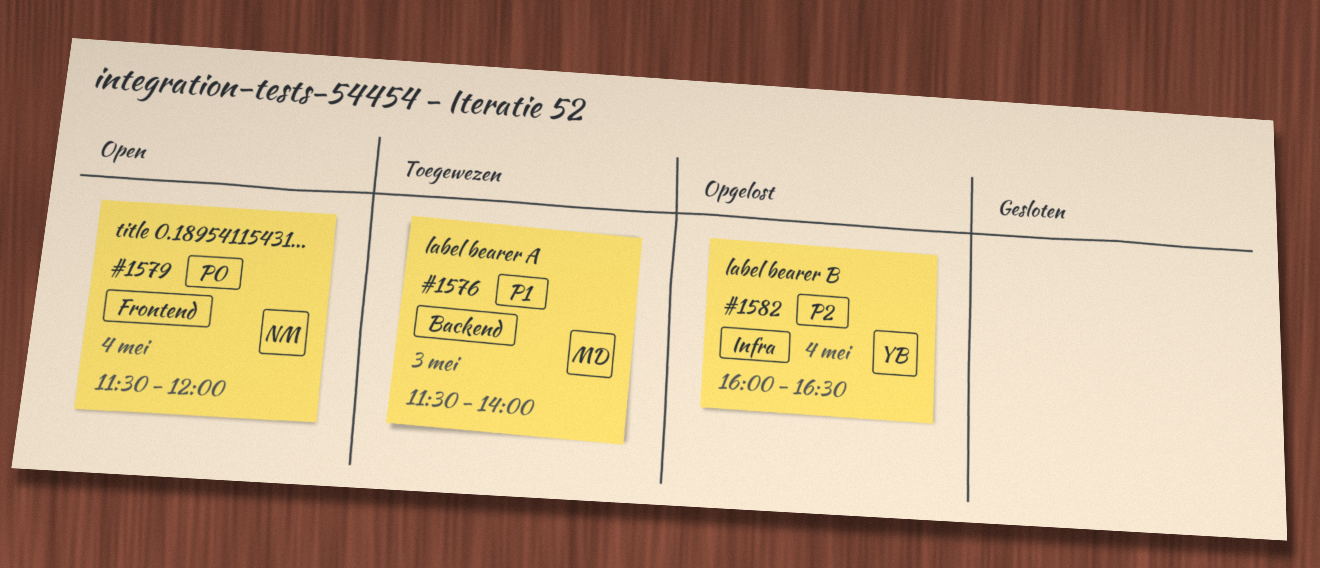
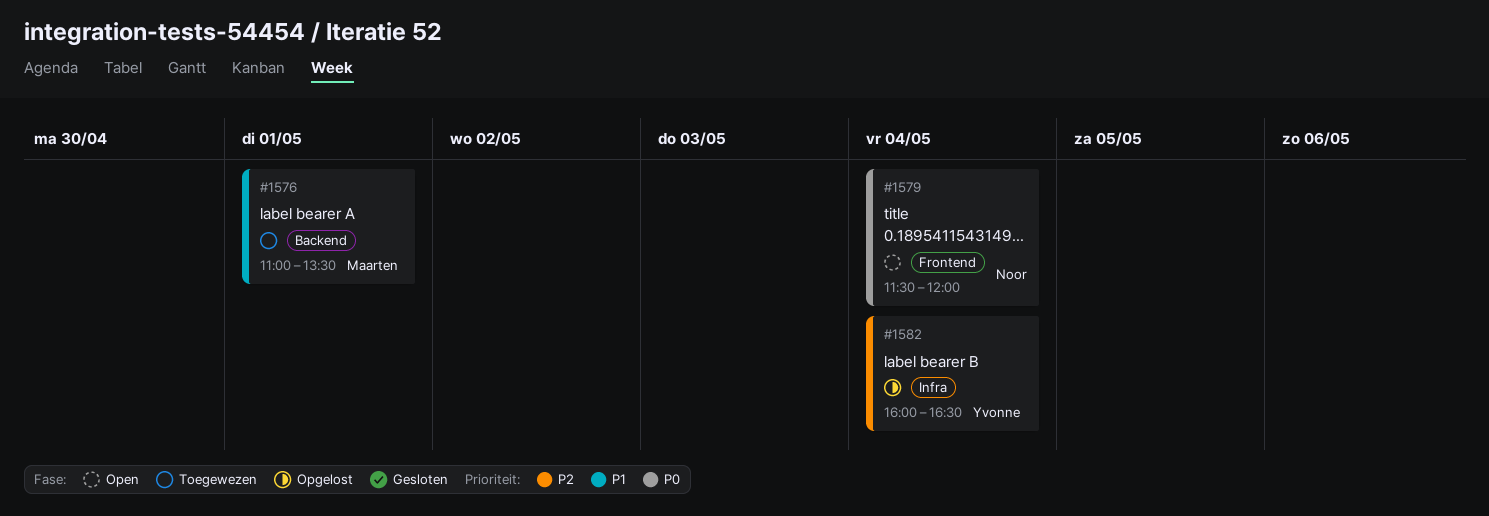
#1576, day: May 3 -> May 1
#1576, begins: 11:30 -> 11:00
#1576, ends: 14:00 -> 13:30

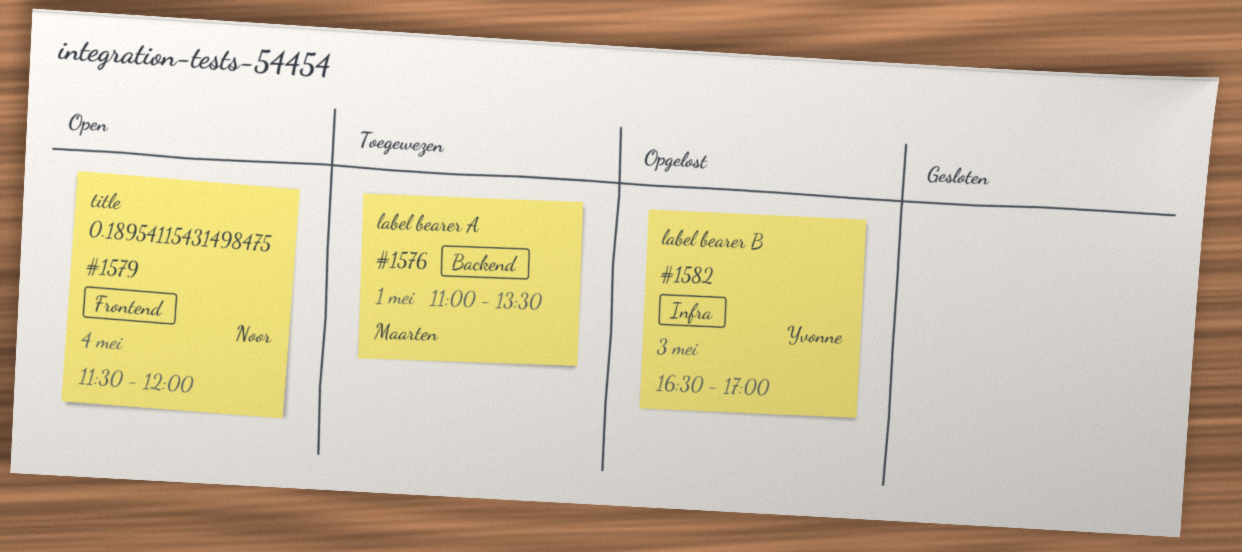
#1582, day: May 4 -> May 3
#1582, begins: 16:00 -> 16:30
#1582, ends: 16:30 -> 17:00

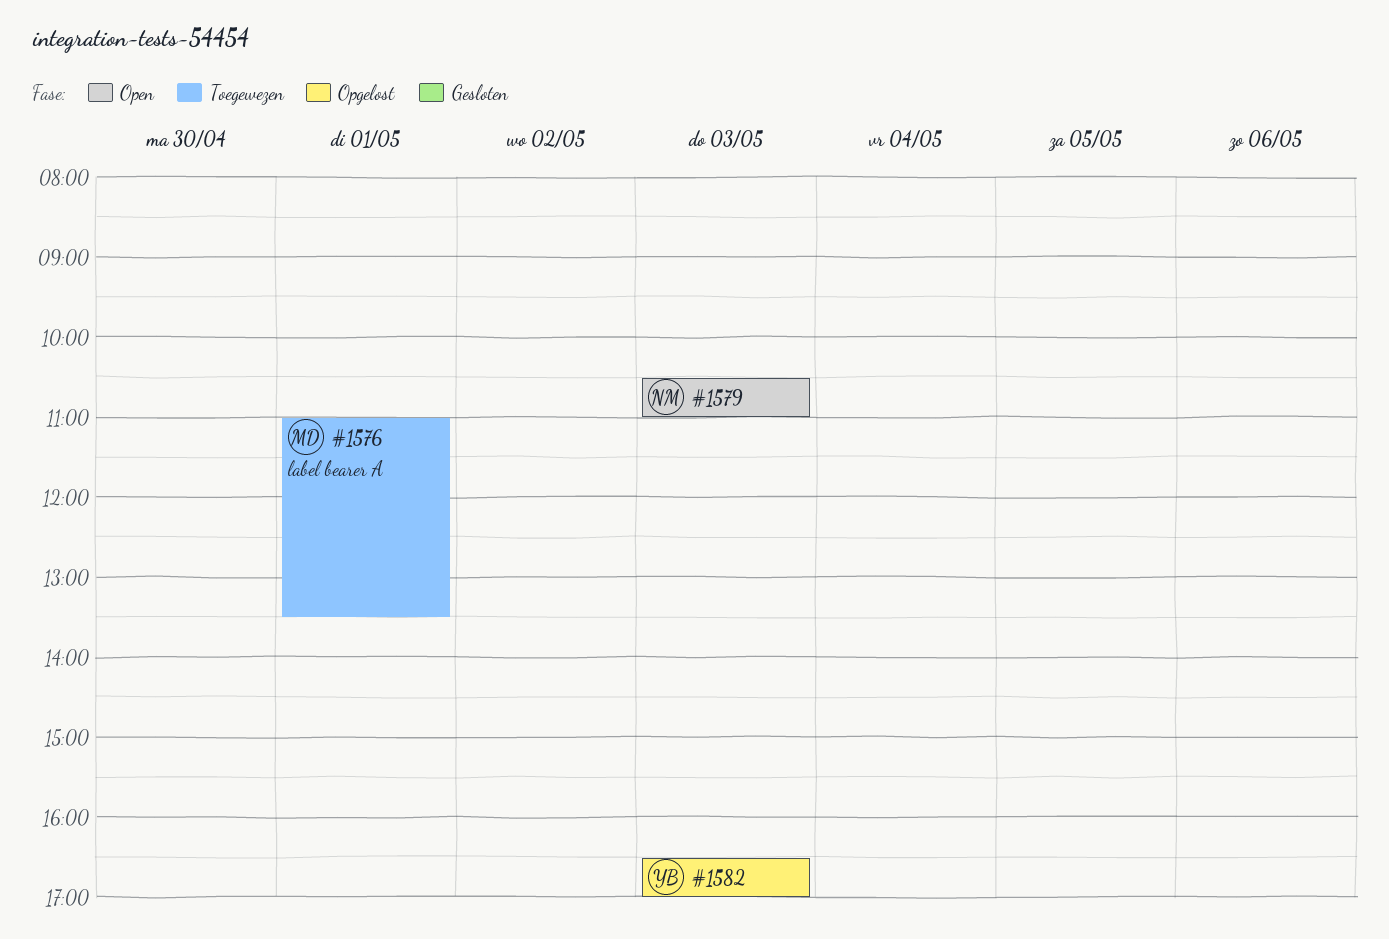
#1579, day: May 4 -> May 3
#1579, begins: 11:30 -> 10:30
#1579, ends: 12:00 -> 11:00

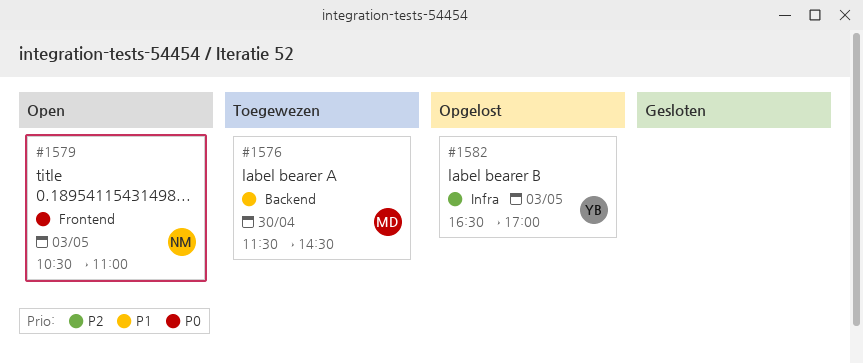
#1576, day: May 1 -> Apr 30
#1576, begins: 11:00 -> 11:30
#1576, ends: 13:30 -> 14:30

